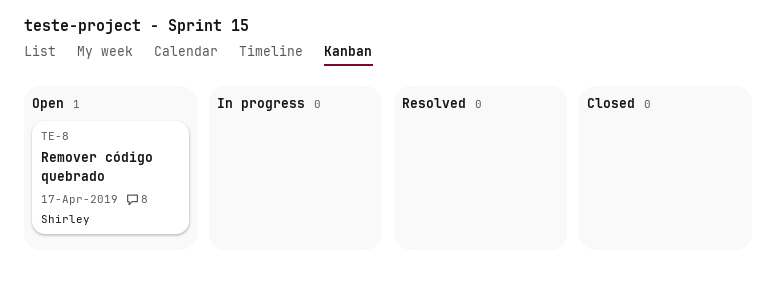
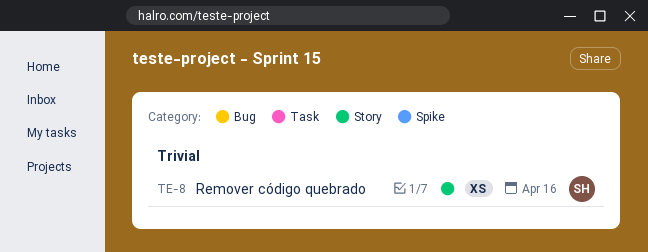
TE-8, due: Apr 17 -> Apr 16

